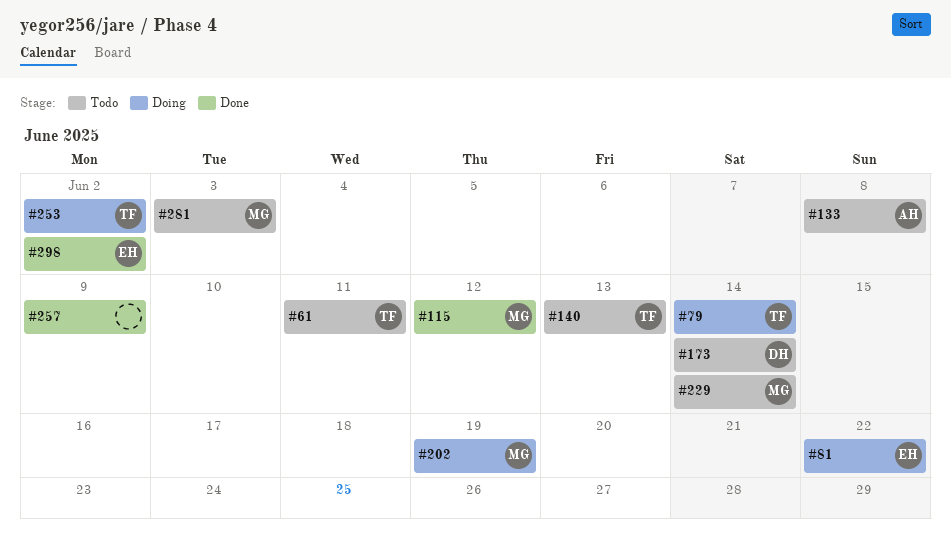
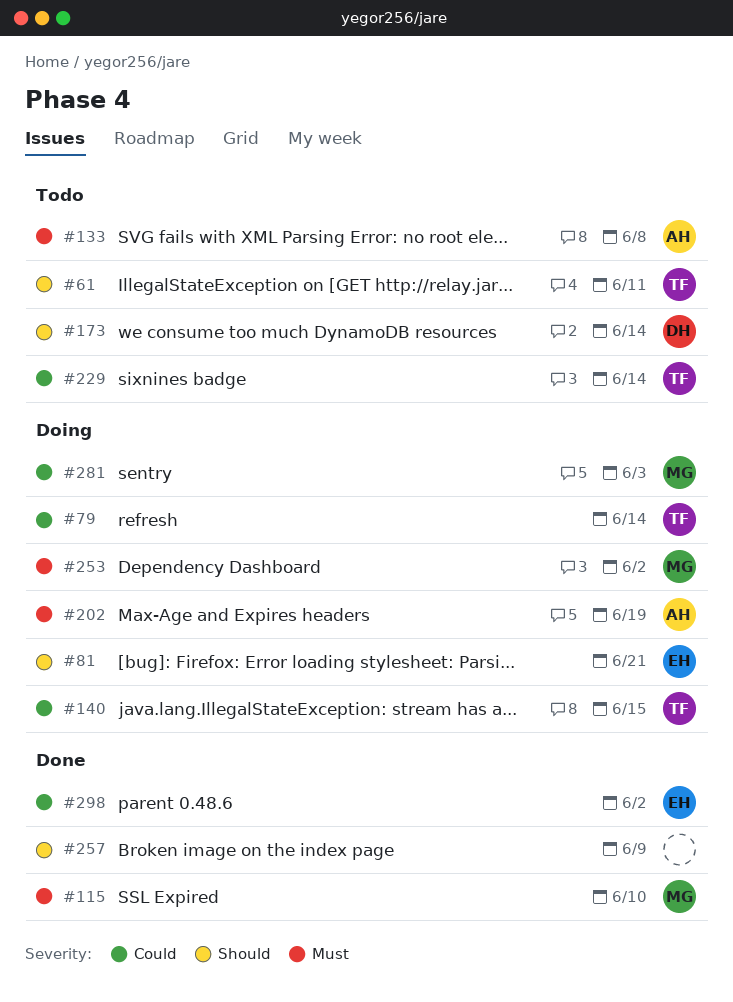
#81, due: Jun 22 -> Jun 21
#115, due: Jun 12 -> Jun 10
#140, status: Todo -> Doing
#140, due: Jun 13 -> Jun 15
#202, owner: MG -> AH
#229, owner: MG -> TF
#253, owner: TF -> MG
#281, status: Todo -> Doing

